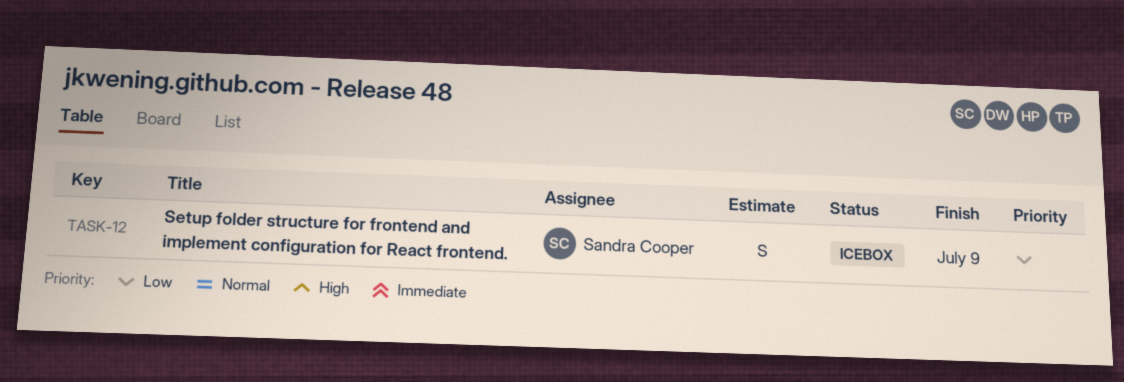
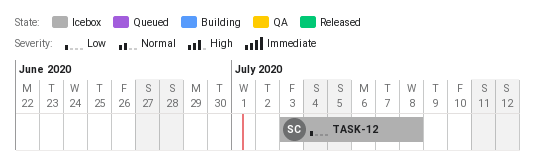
TASK-12, due: Jul 9 -> Jul 8

